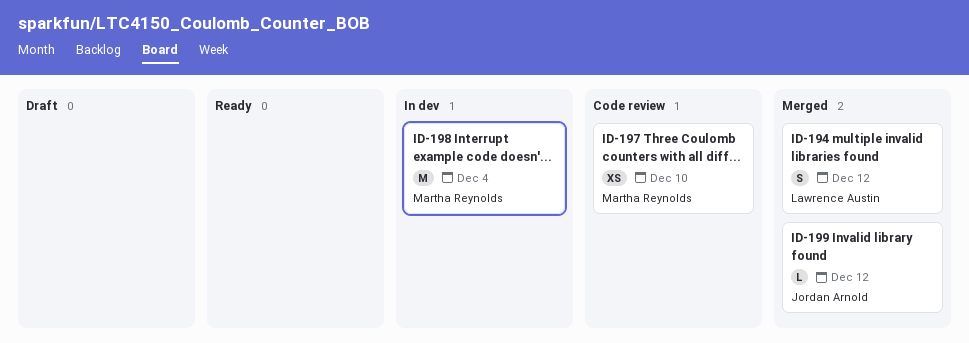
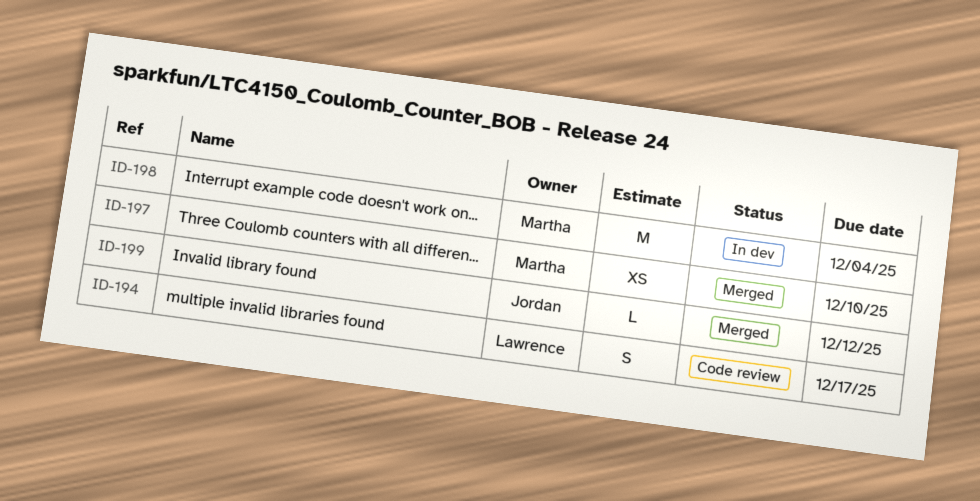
ID-194, status: Merged -> Code review
ID-194, due: Dec 12 -> Dec 17
ID-197, status: Code review -> Merged

